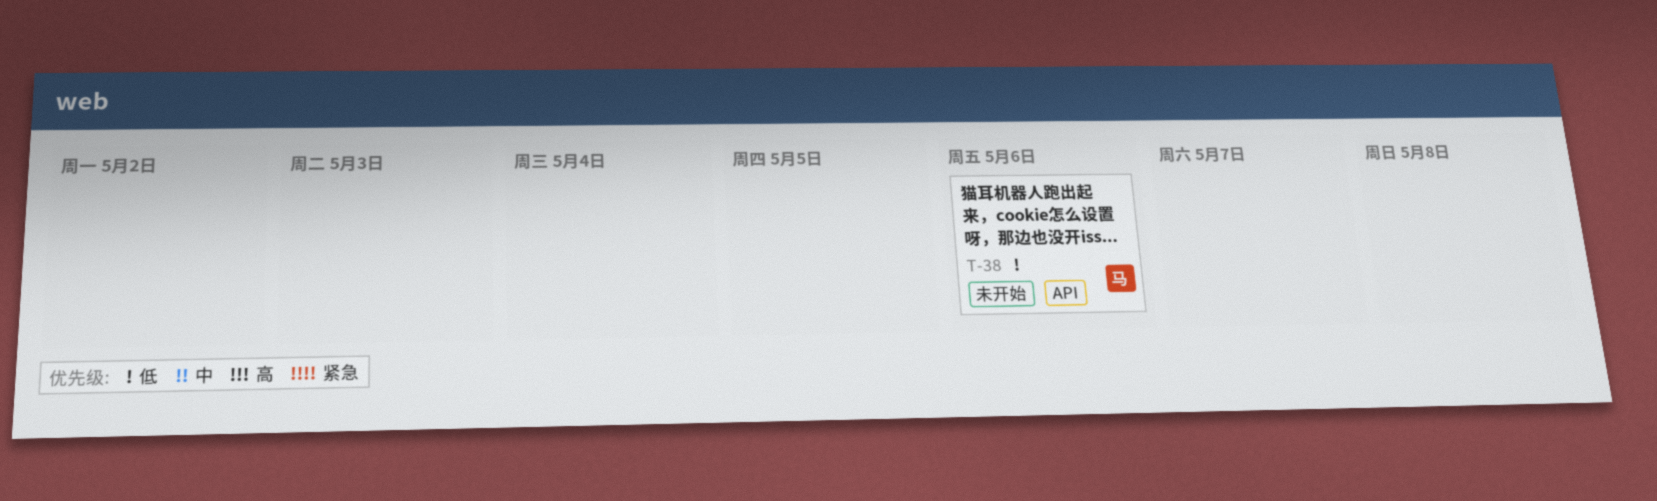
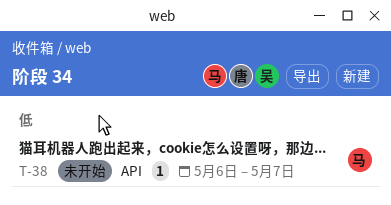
T-38, due: May 6 -> May 7

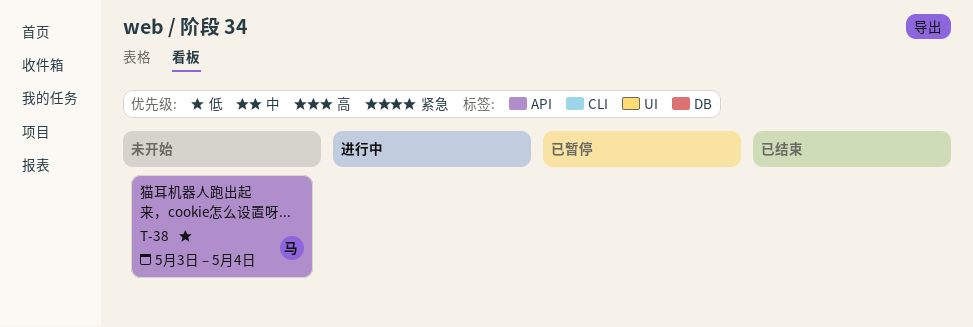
T-38, start: May 6 -> May 3
T-38, due: May 7 -> May 4

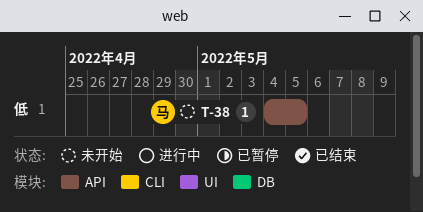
T-38, start: May 3 -> May 4
T-38, due: May 4 -> May 5

